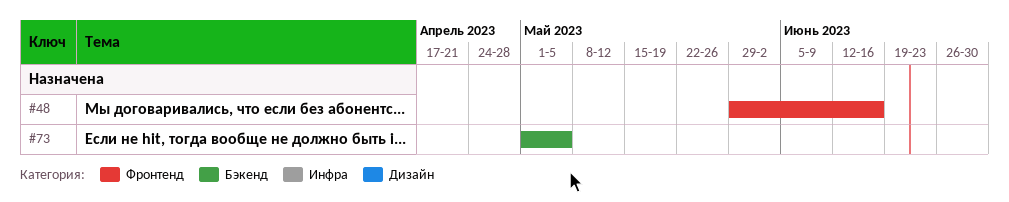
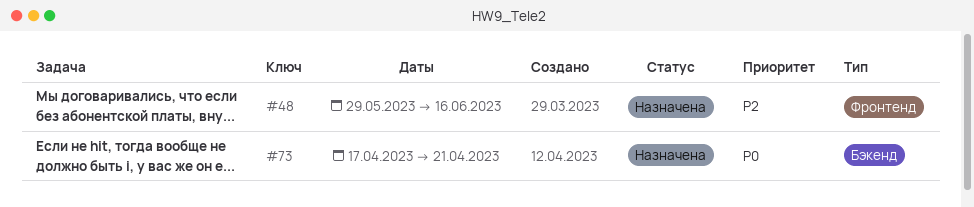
#73, start: May 1 -> Apr 17
#73, due: May 5 -> Apr 21

